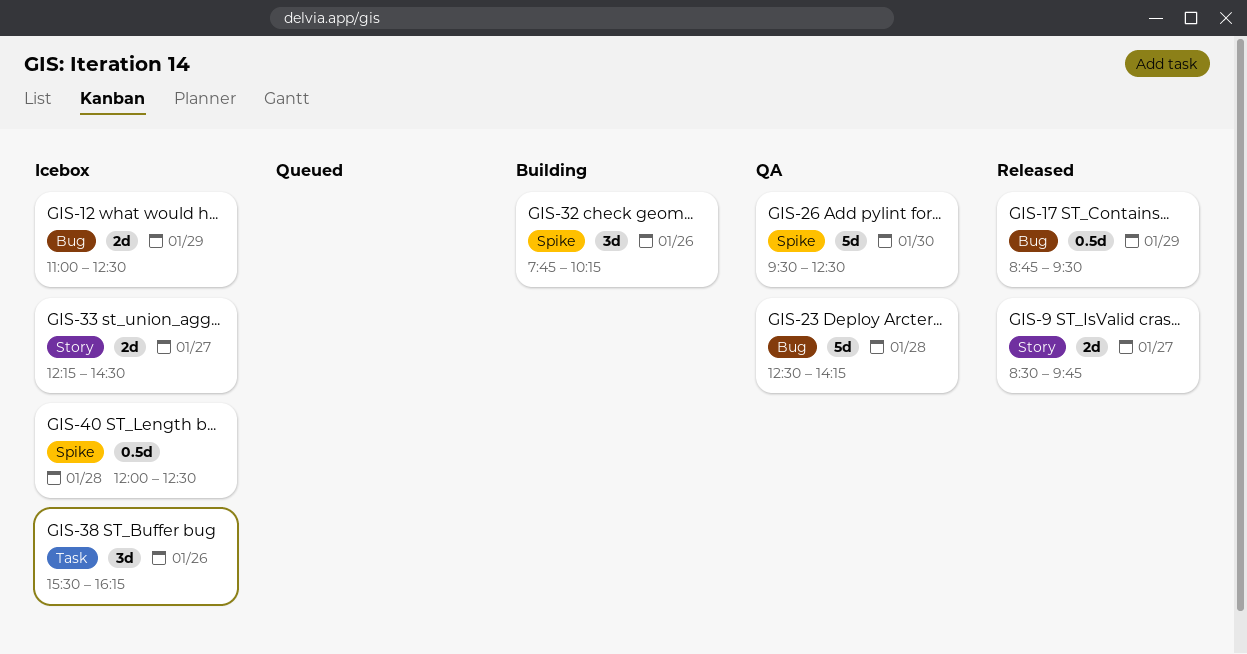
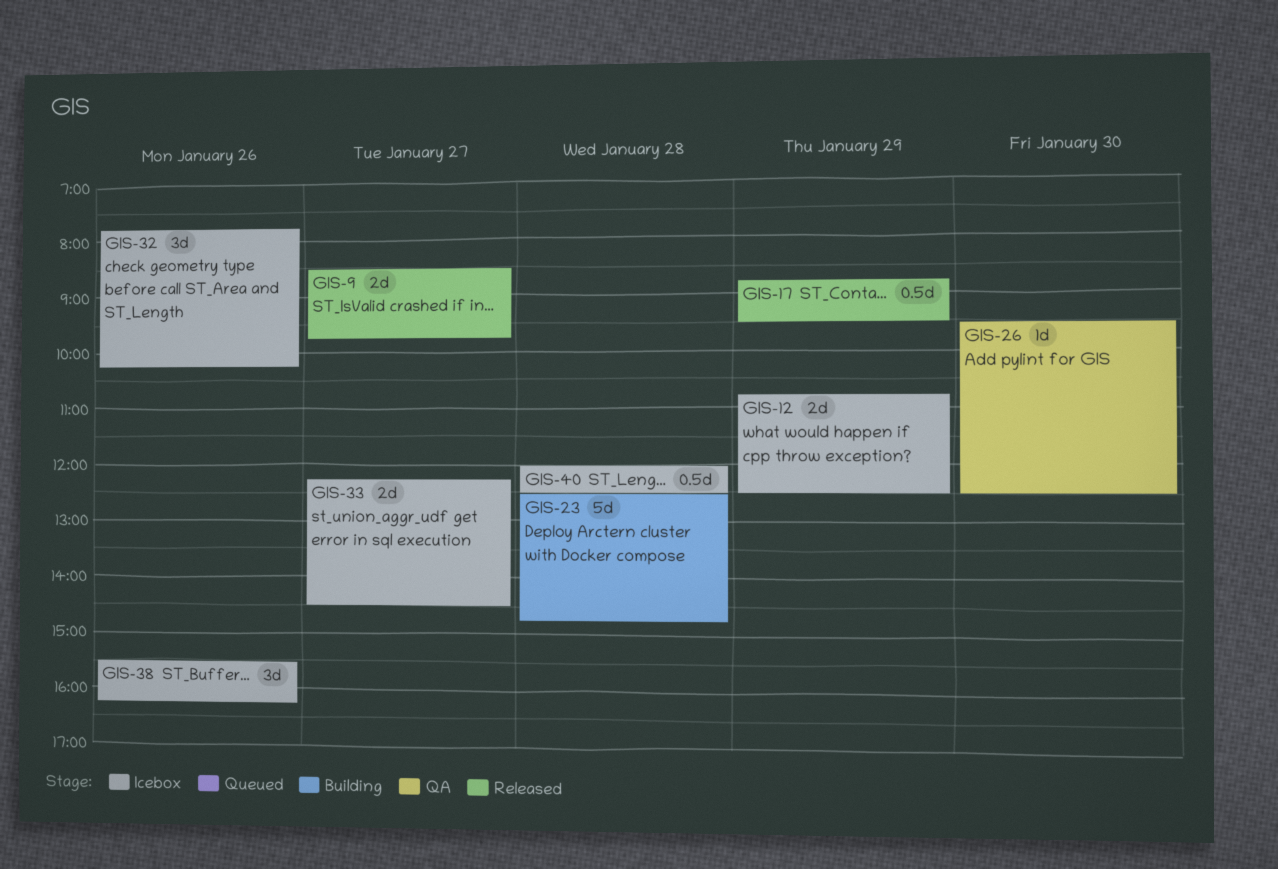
GIS-12, begins: 11:00 -> 10:45
GIS-23, status: QA -> Building
GIS-23, ends: 14:15 -> 14:45
GIS-26, estimate: 5d -> 1d
GIS-32, status: Building -> Icebox

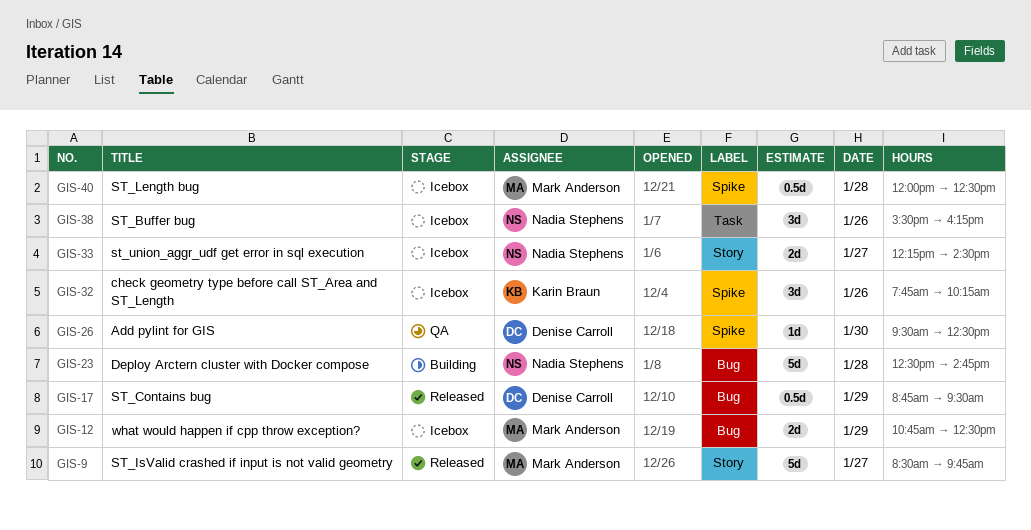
GIS-9, estimate: 2d -> 5d

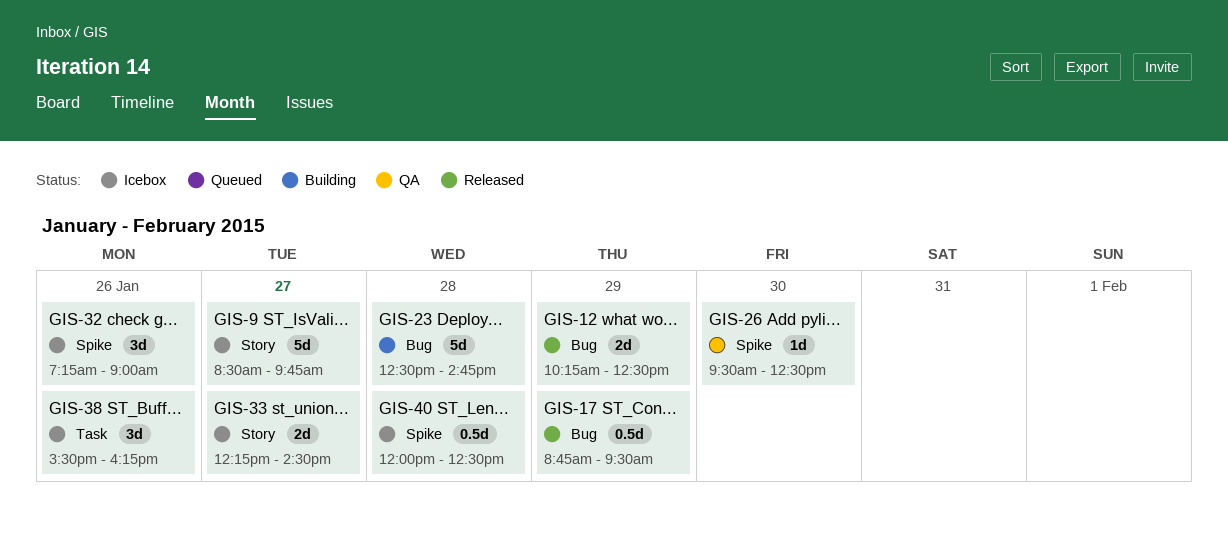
GIS-9, status: Released -> Icebox
GIS-12, status: Icebox -> Released
GIS-12, begins: 10:45 -> 10:15
GIS-32, begins: 07:45 -> 07:15
GIS-32, ends: 10:15 -> 09:00

